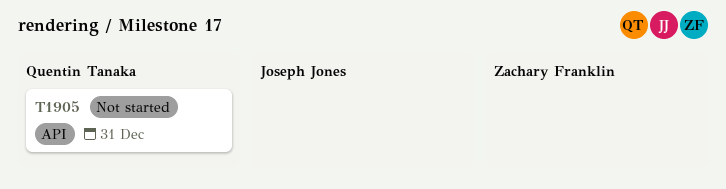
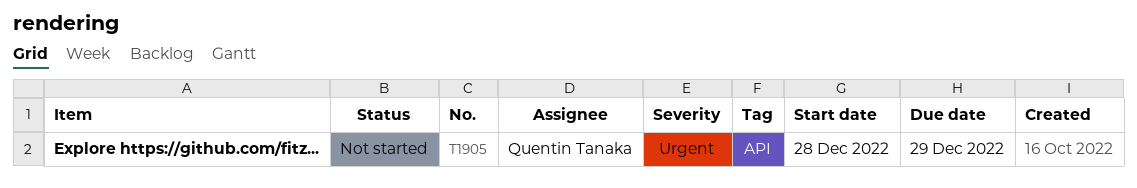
T1905, due: Dec 31 -> Dec 29

